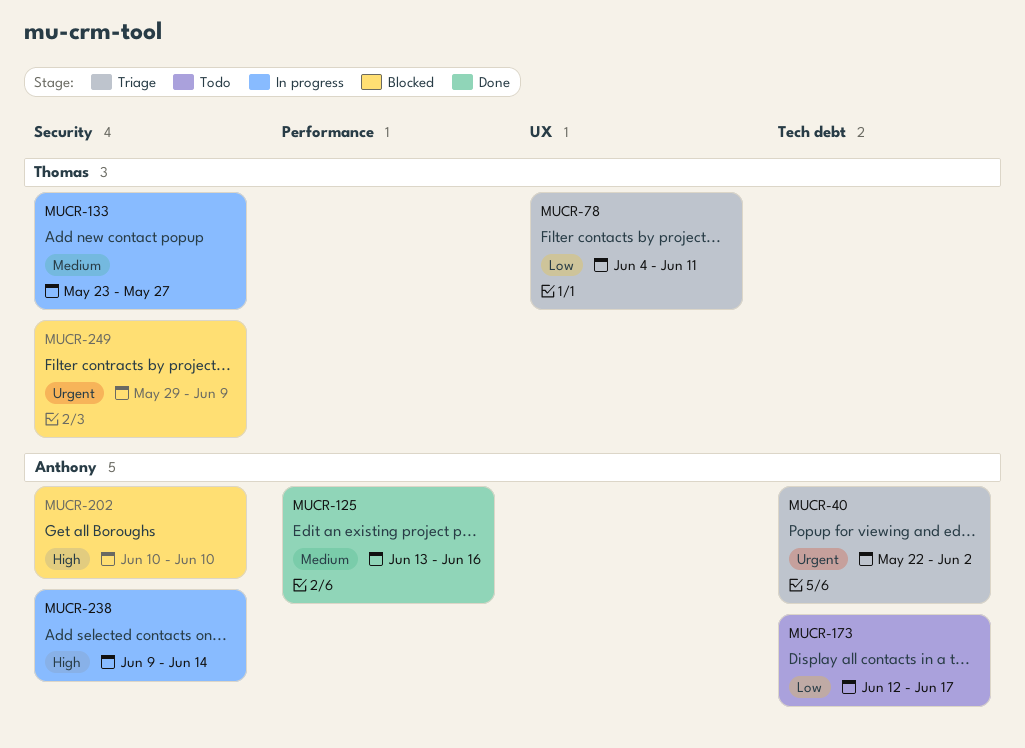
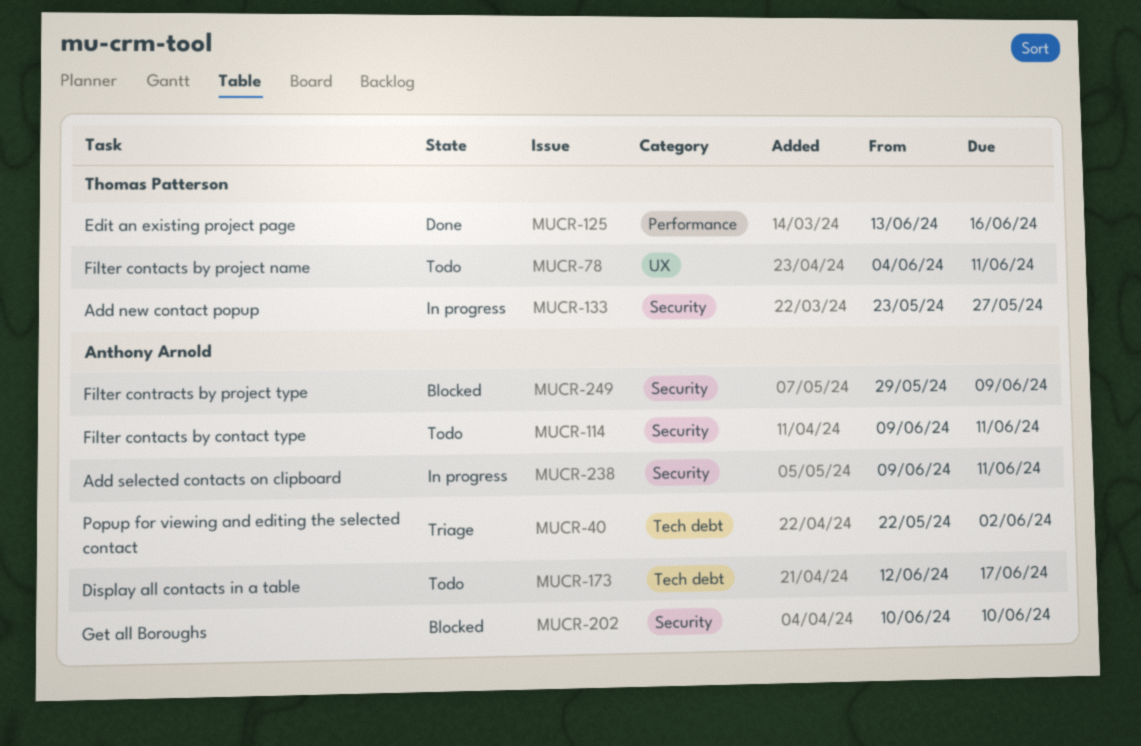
MUCR-78, status: Triage -> Todo
MUCR-114: none -> present
MUCR-125, owner: Anthony Arnold -> Thomas Patterson
MUCR-238, due: Jun 14 -> Jun 11
MUCR-249, owner: Thomas Patterson -> Anthony Arnold

